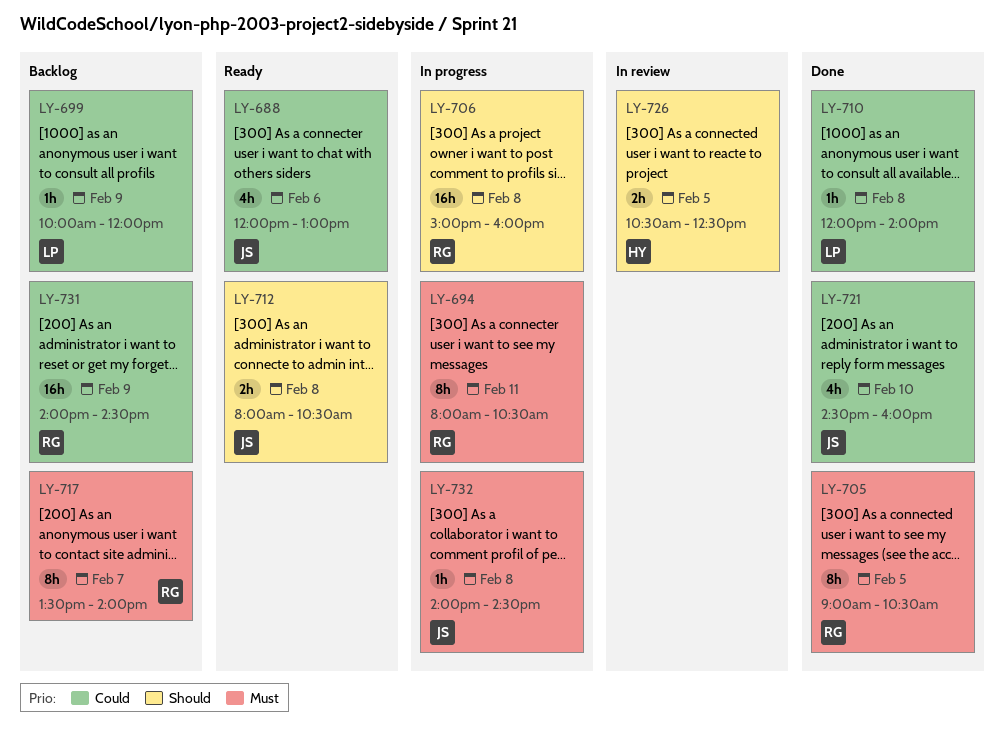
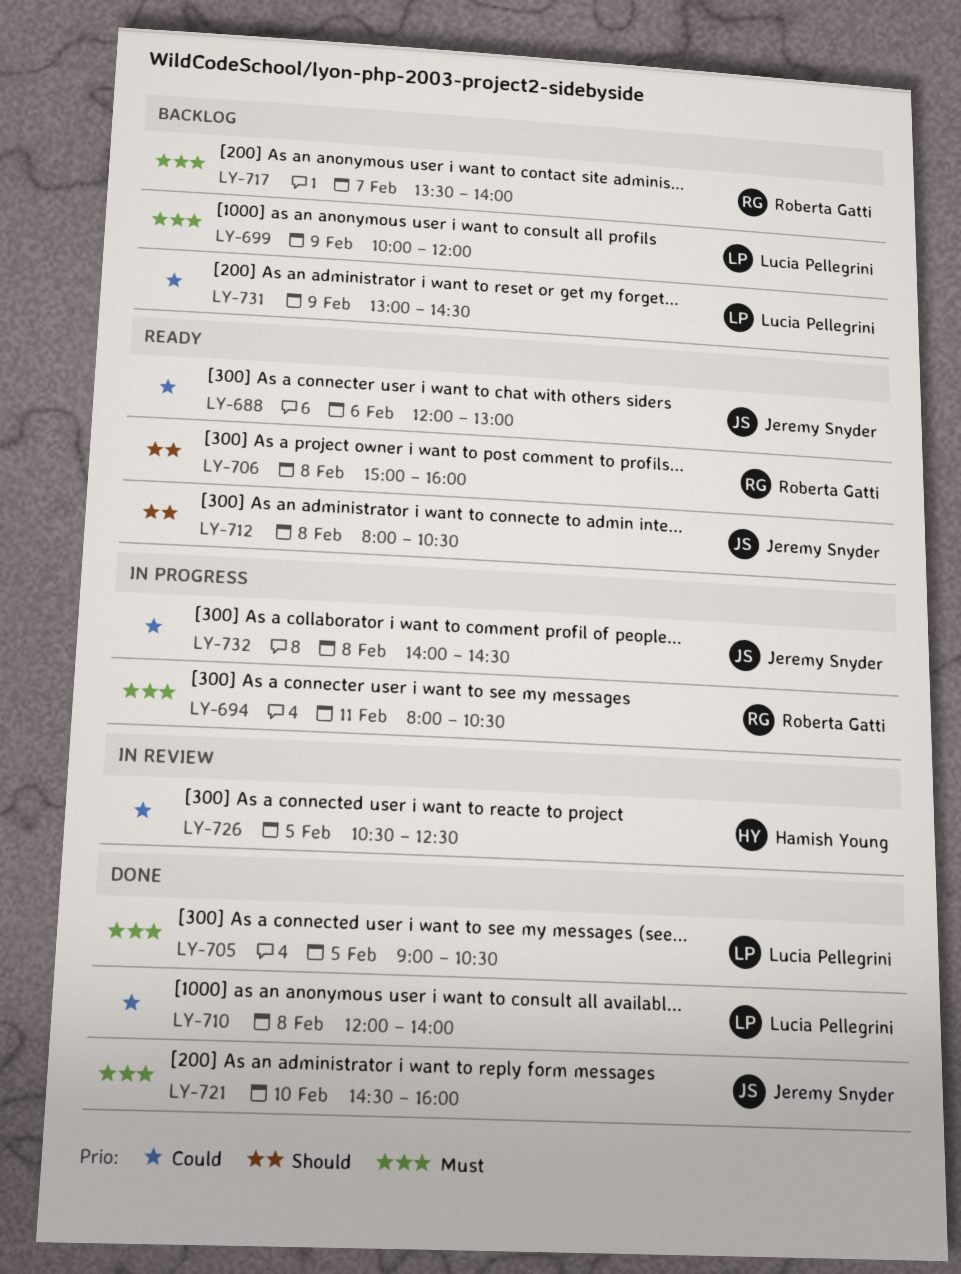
LY-699, priority: Could -> Must
LY-705, owner: Roberta Gatti -> Lucia Pellegrini
LY-706, status: In progress -> Ready
LY-721, priority: Could -> Must
LY-726, priority: Should -> Could
LY-731, owner: Roberta Gatti -> Lucia Pellegrini
LY-731, begins: 14:00 -> 13:00
LY-732, priority: Must -> Could

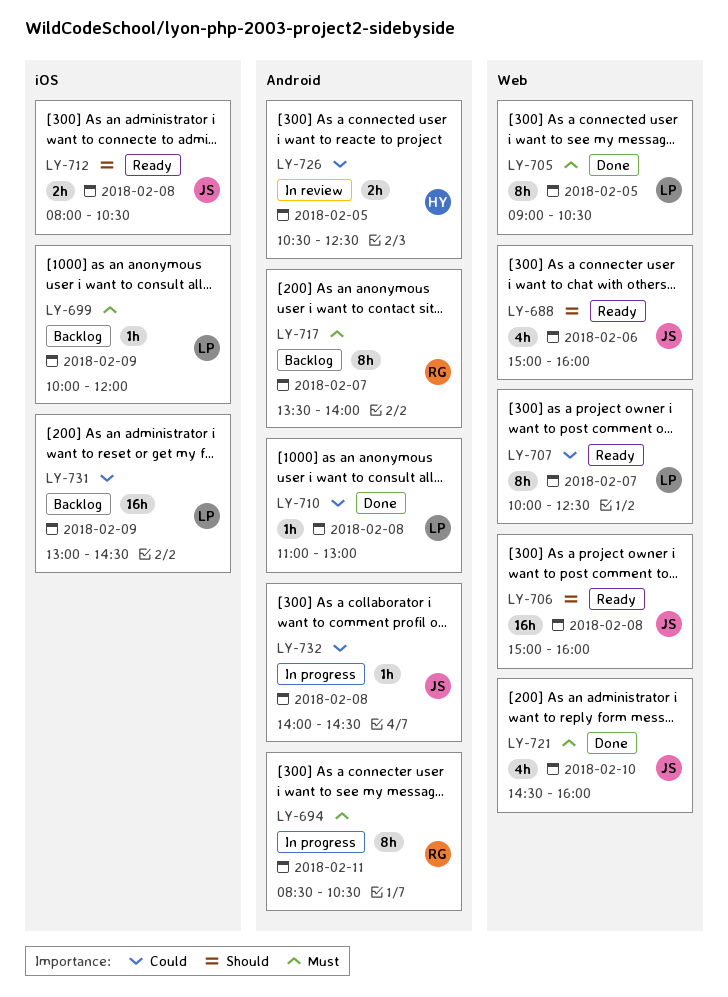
LY-688, priority: Could -> Should
LY-688, begins: 12:00 -> 15:00
LY-688, ends: 13:00 -> 16:00
LY-694, begins: 08:00 -> 08:30
LY-706, owner: Roberta Gatti -> Jeremy Snyder
LY-707: none -> present
LY-710, begins: 12:00 -> 11:00
LY-710, ends: 14:00 -> 13:00

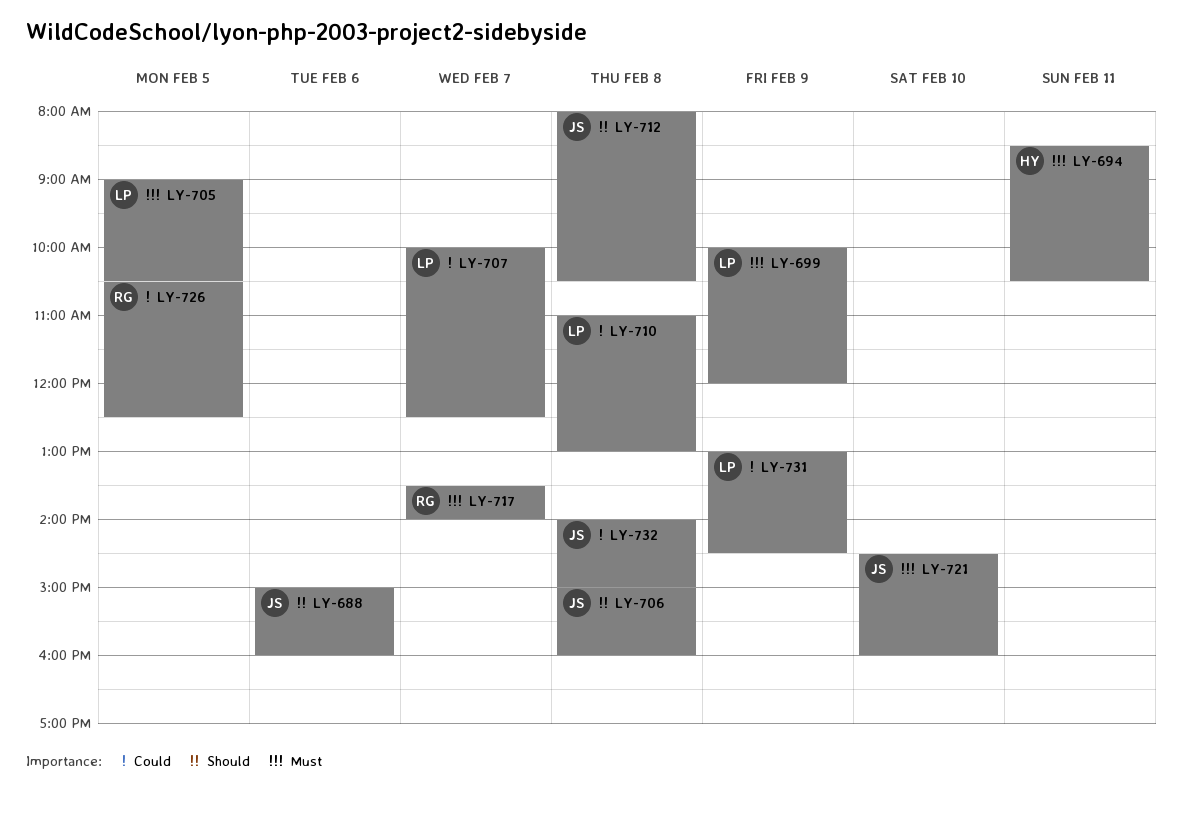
LY-694, owner: RG -> HY
LY-726, owner: HY -> RG
LY-732, ends: 14:30 -> 15:00

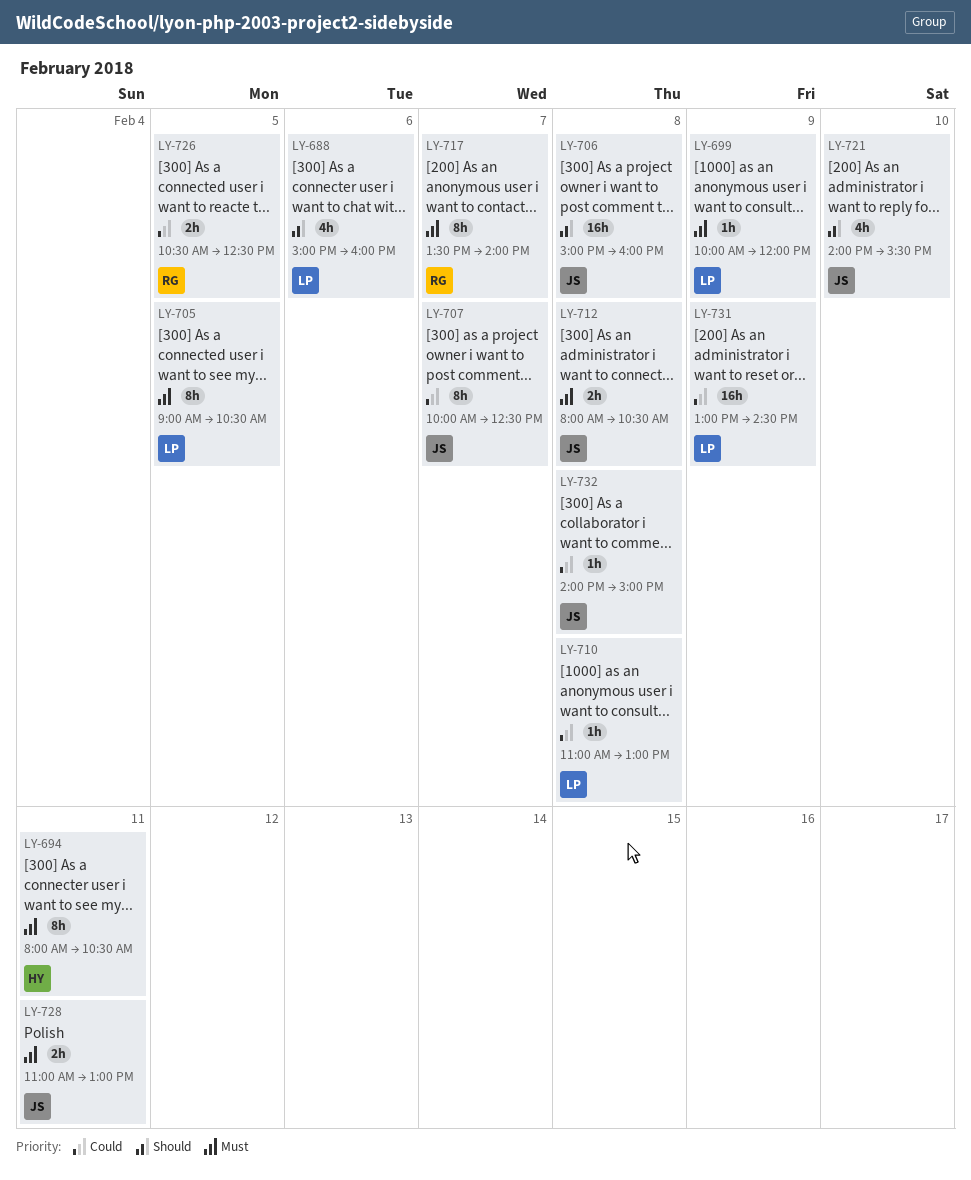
LY-688, owner: JS -> LP
LY-694, begins: 08:30 -> 08:00
LY-707, owner: LP -> JS
LY-712, priority: Should -> Must
LY-721, priority: Must -> Should
LY-721, begins: 14:30 -> 14:00
LY-721, ends: 16:00 -> 15:30
LY-728: none -> present

